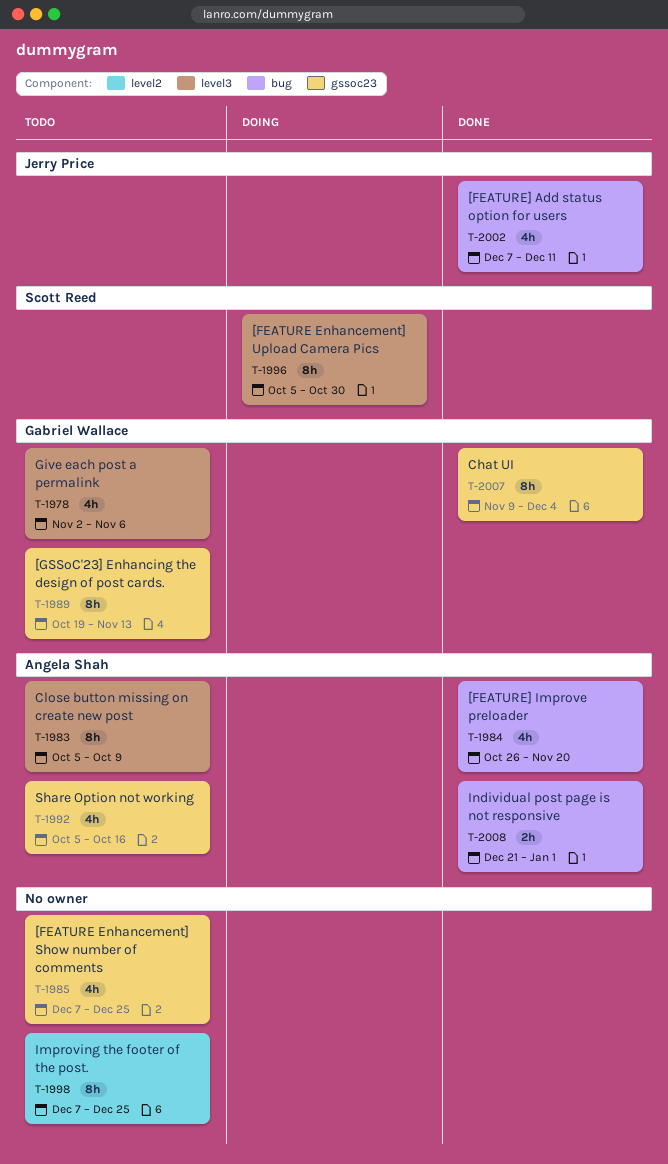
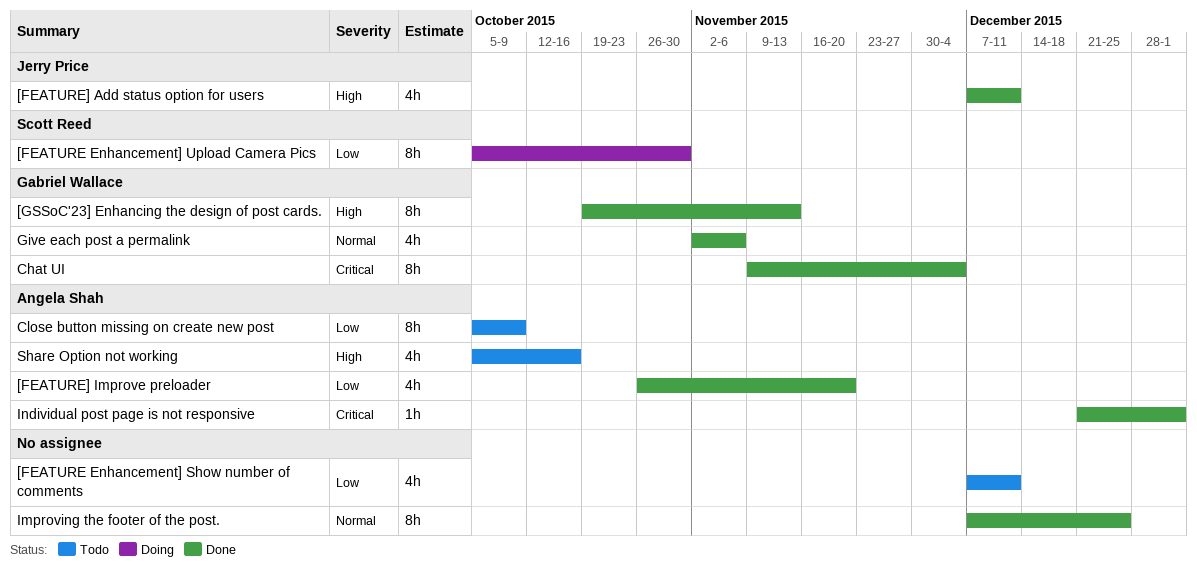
[FEATURE Enhancement] Show number of comments, due: Dec 25 -> Dec 11
[GSSoC'23] Enhancing the design of post cards., status: Todo -> Done
Give each post a permalink, status: Todo -> Done
Improving the footer of the post., status: Todo -> Done
Individual post page is not responsive, estimate: 2h -> 1h

